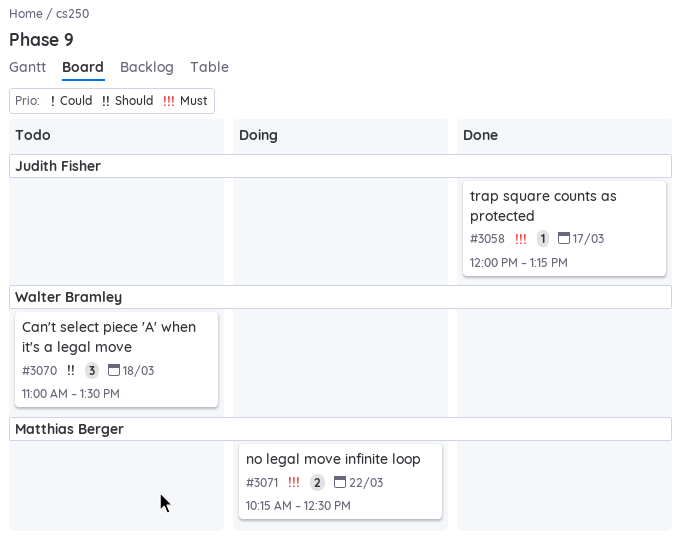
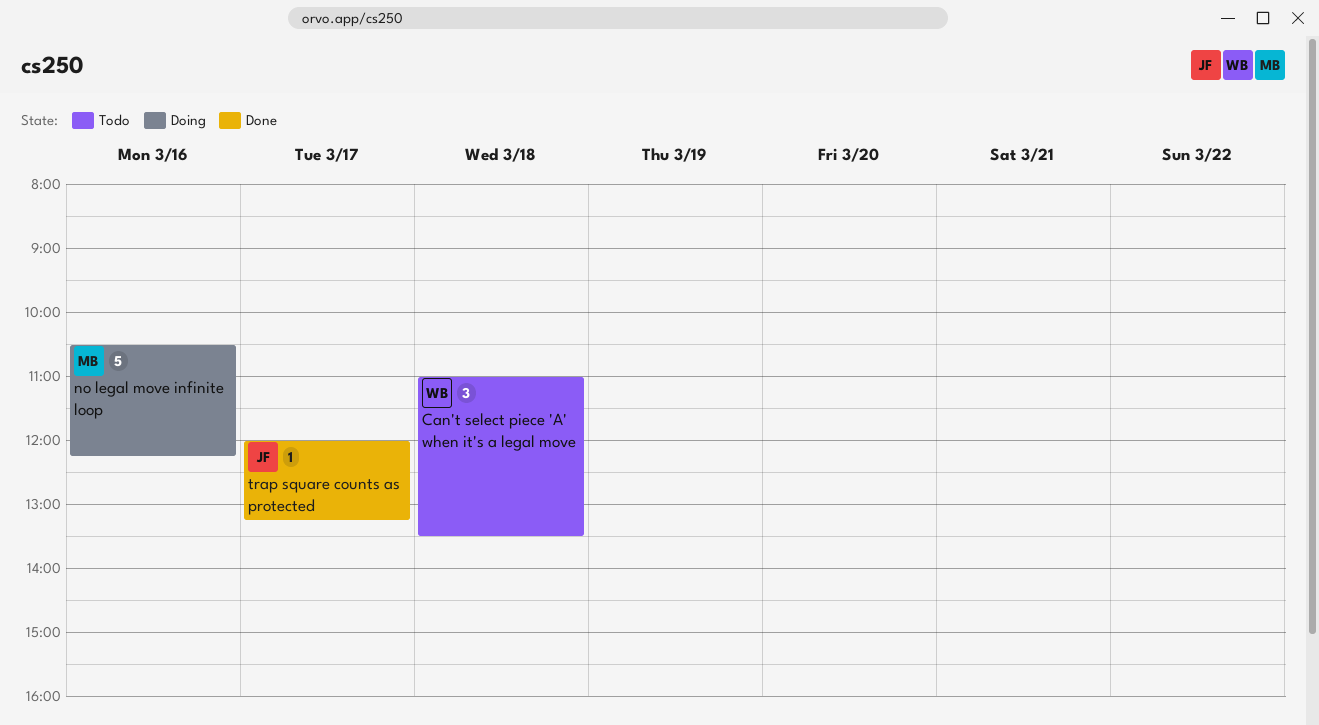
no legal move infinite loop, estimate: 2 -> 5
no legal move infinite loop, day: Mar 22 -> Mar 16
no legal move infinite loop, begins: 10:15 -> 10:30
no legal move infinite loop, ends: 12:30 -> 12:15

